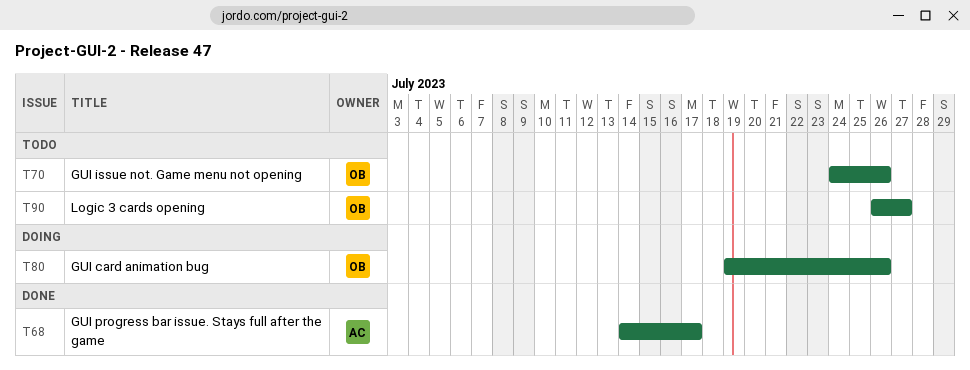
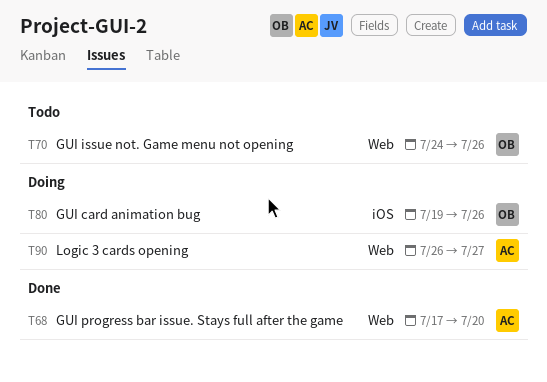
T68, start: Jul 14 -> Jul 17
T68, due: Jul 17 -> Jul 20
T90, status: Todo -> Doing
T90, owner: OB -> AC

